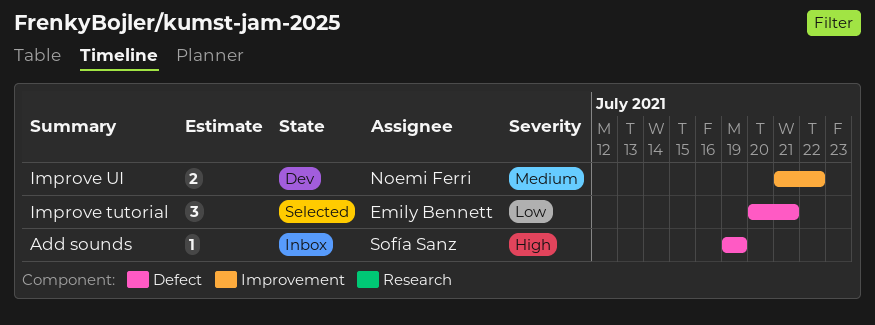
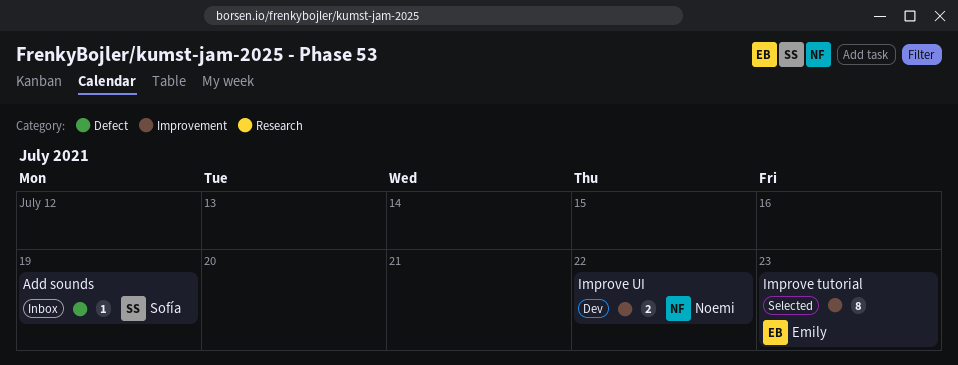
Improve tutorial, label: Defect -> Improvement
Improve tutorial, estimate: 3 -> 8
Improve tutorial, due: Jul 21 -> Jul 23

